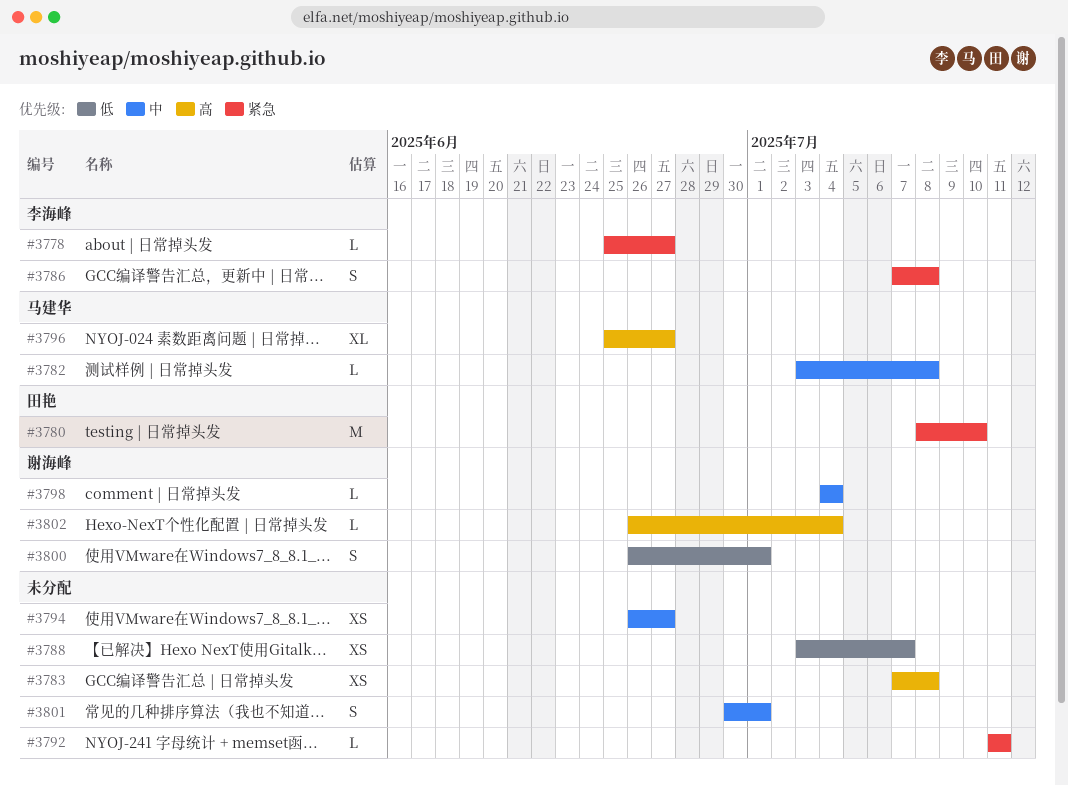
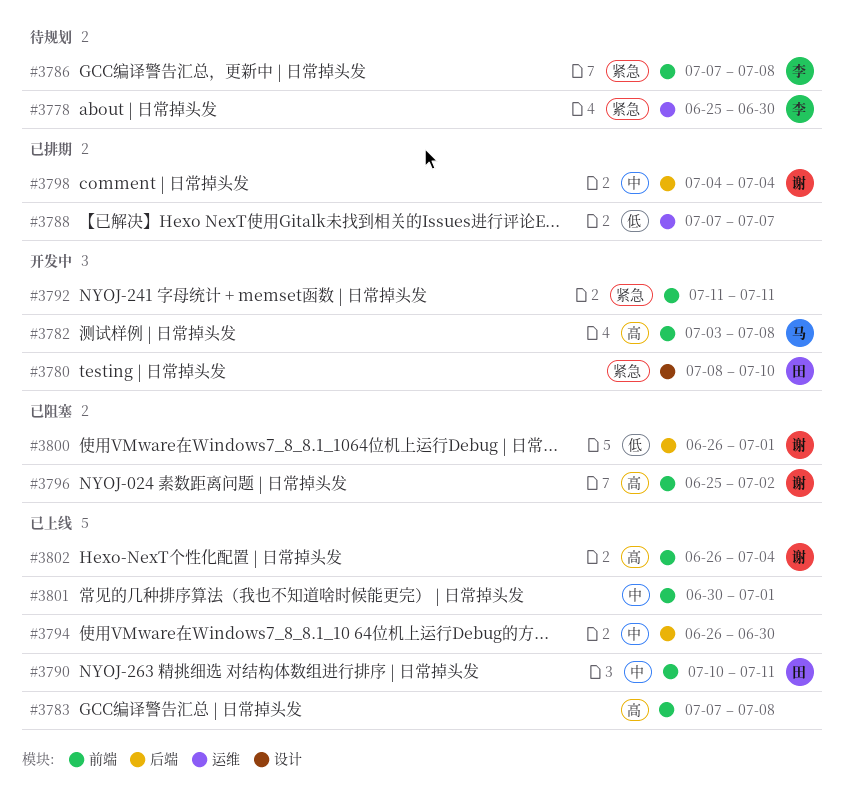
#3778, due: Jun 27 -> Jun 30
#3782, priority: 中 -> 高
#3788, start: Jul 3 -> Jul 7
#3790: none -> present
#3794, due: Jun 27 -> Jun 30
#3796, owner: 马建华 -> 谢海峰
#3796, due: Jun 27 -> Jul 2

